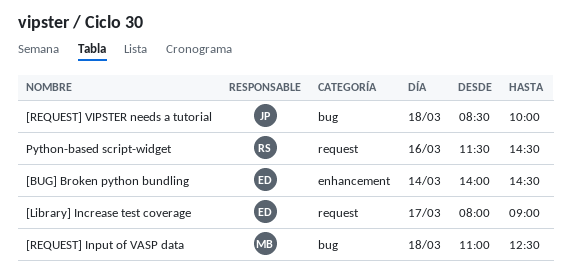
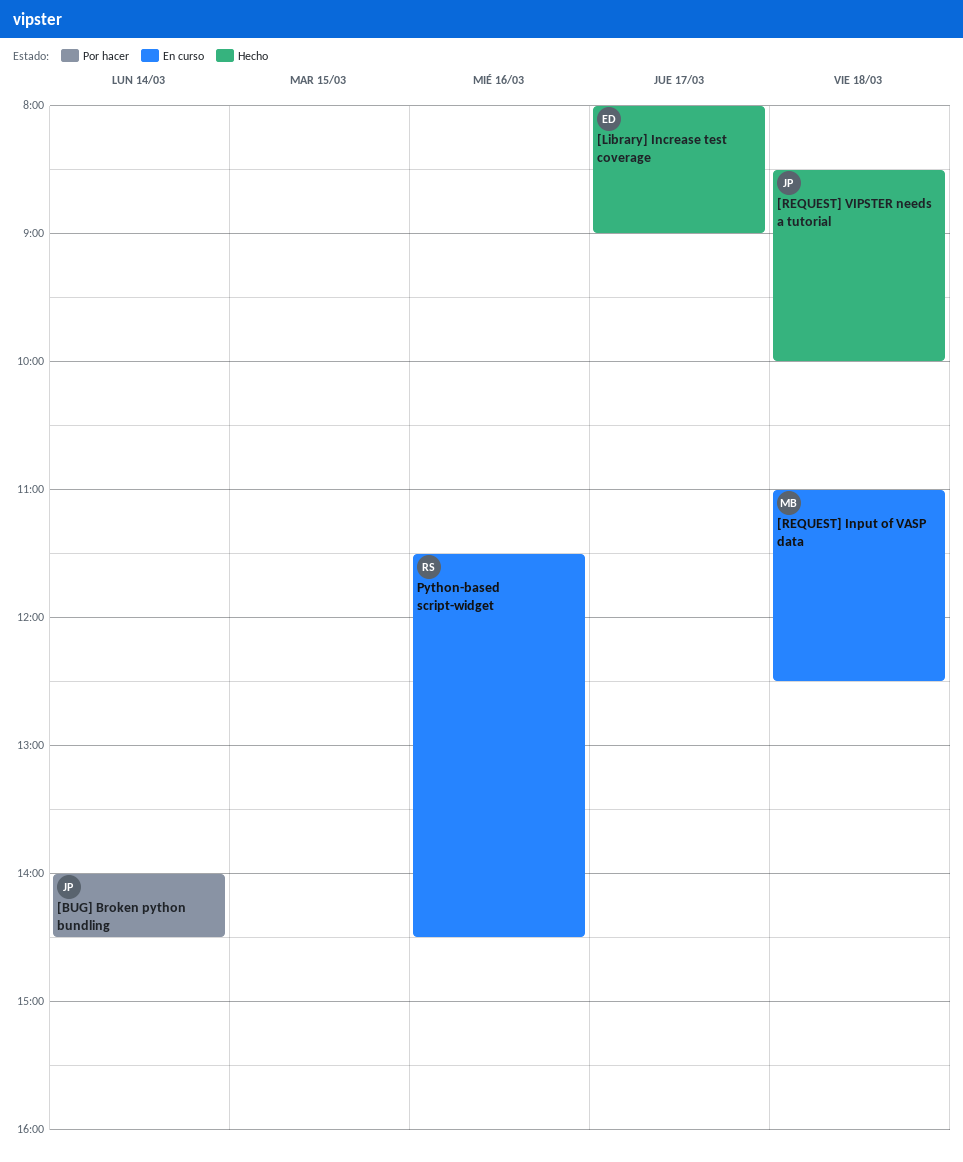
[BUG] Broken python bundling, owner: ED -> JP

